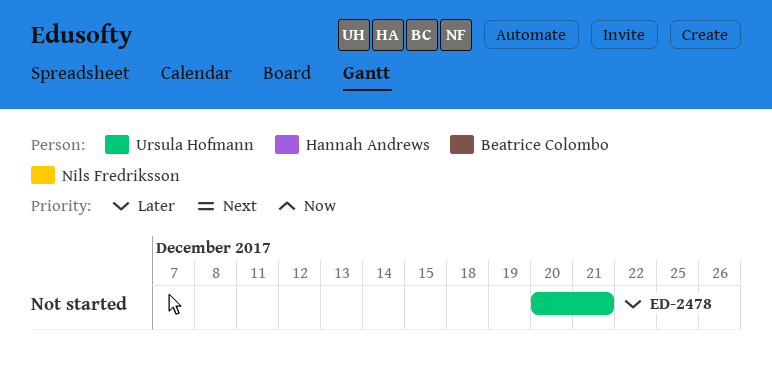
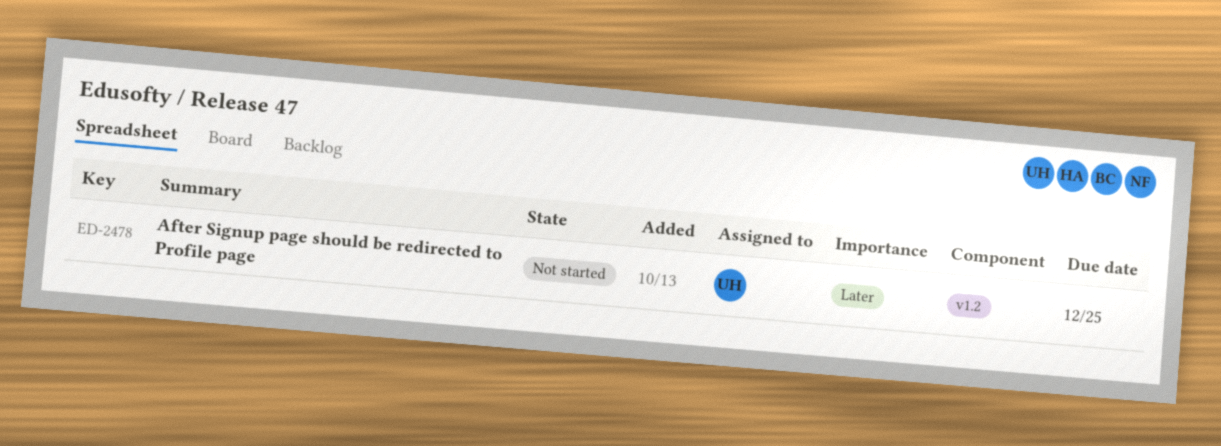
ED-2478, due: Dec 21 -> Dec 25

